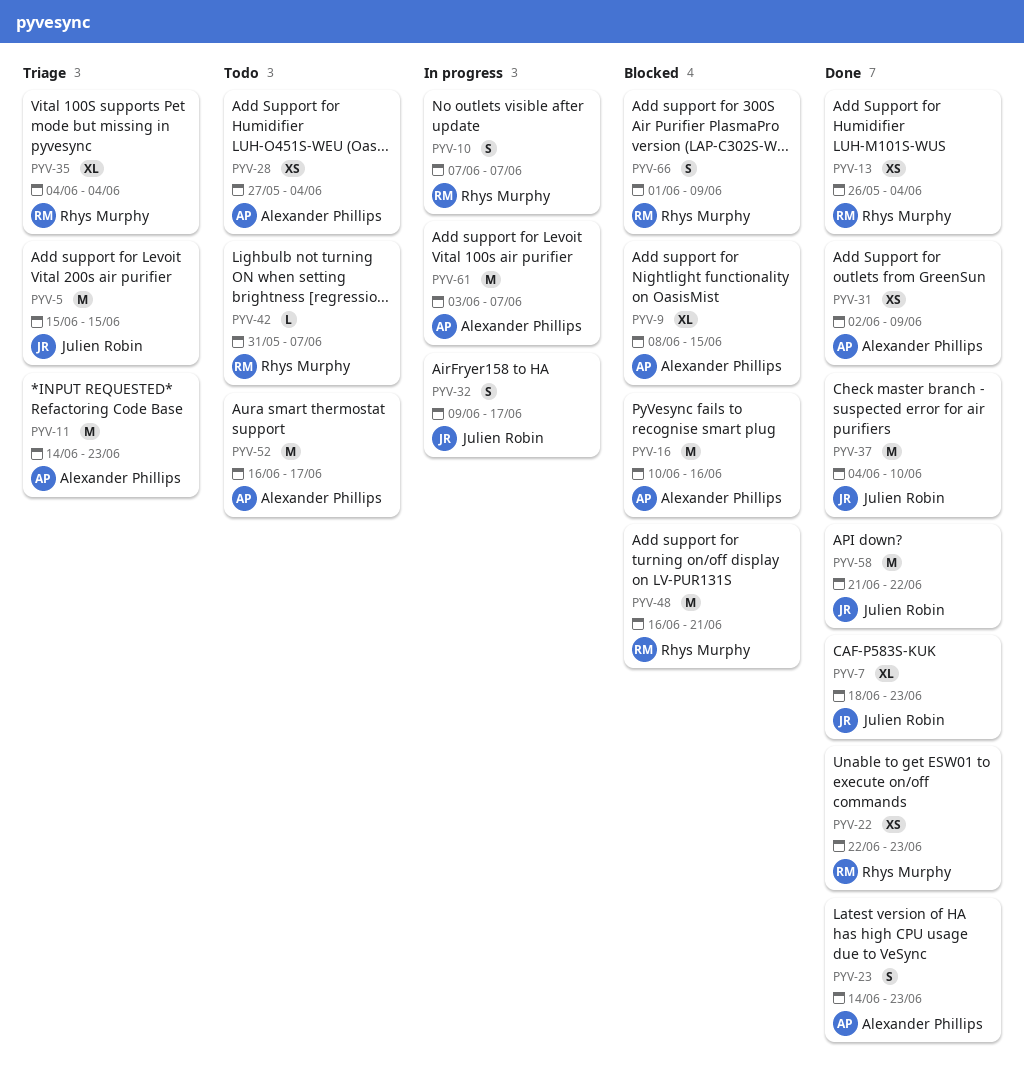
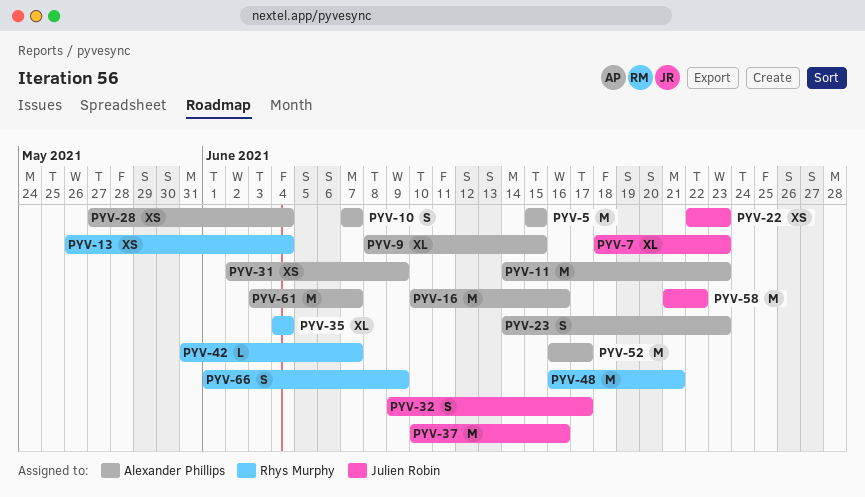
PYV-5, owner: Julien Robin -> Alexander Phillips
PYV-10, owner: Rhys Murphy -> Alexander Phillips
PYV-22, owner: Rhys Murphy -> Julien Robin
PYV-37, start: Jun 4 -> Jun 10
PYV-37, due: Jun 10 -> Jun 16

